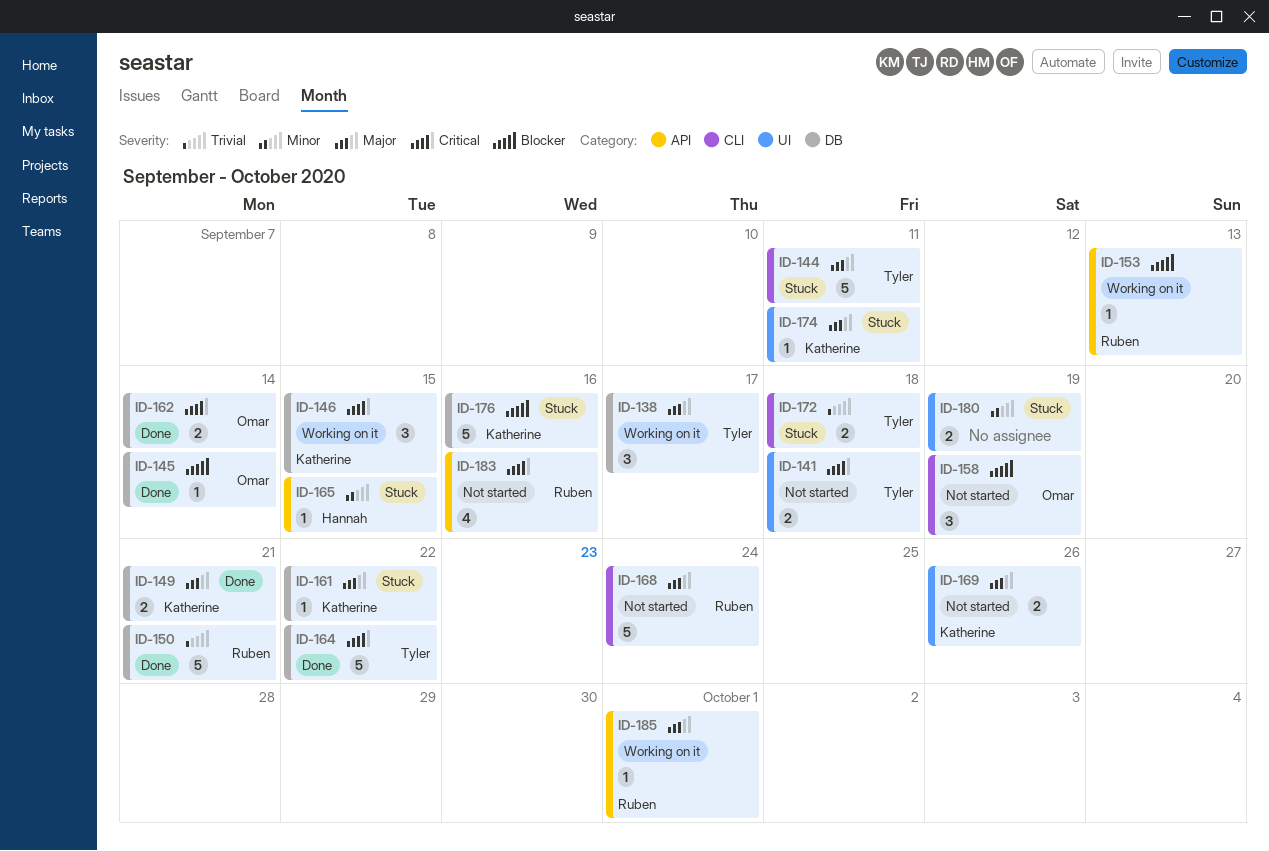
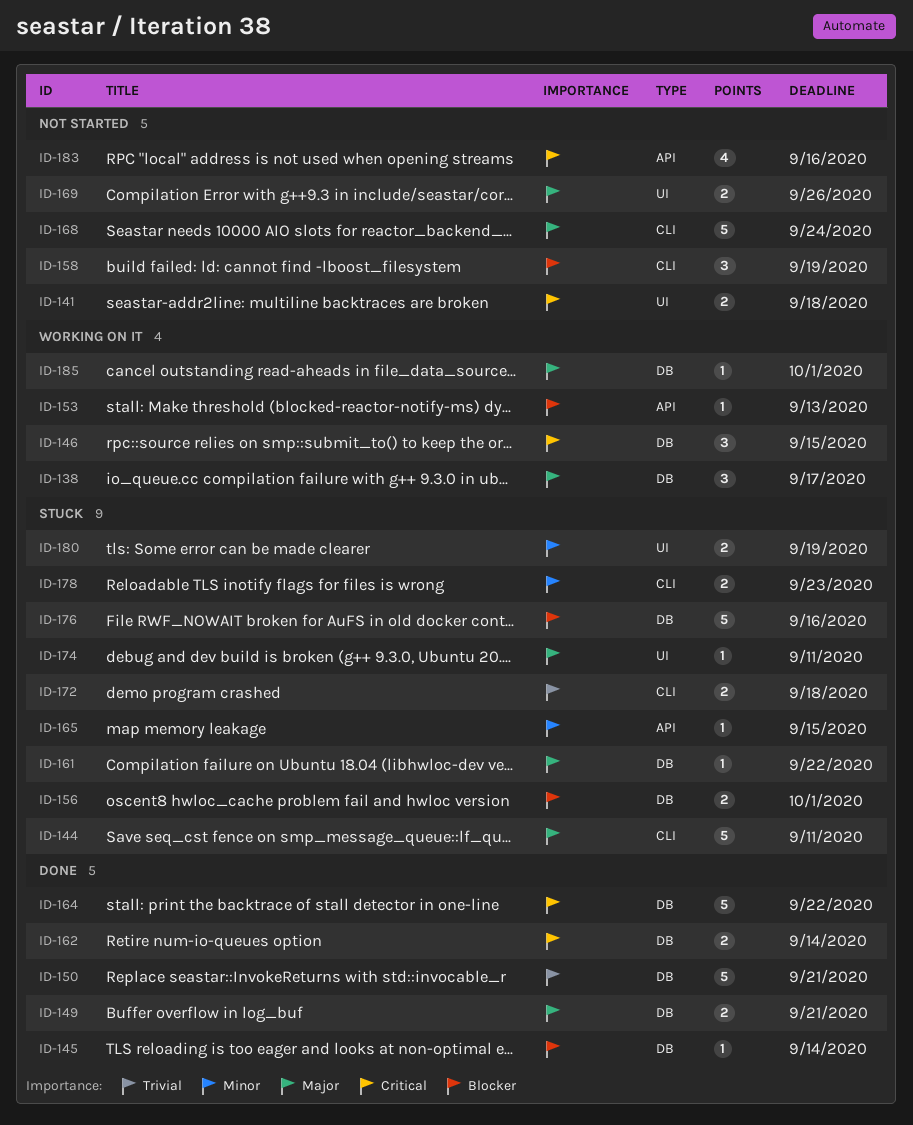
ID-156: none -> present
ID-178: none -> present
ID-185, label: API -> DB

